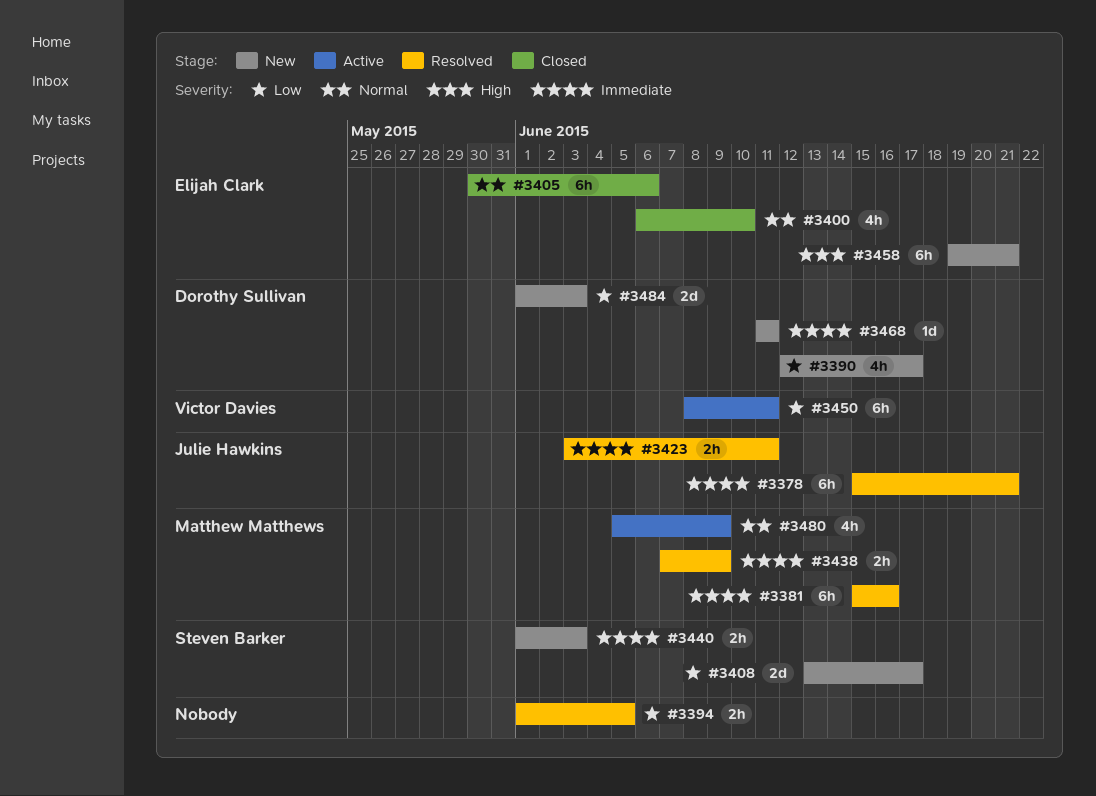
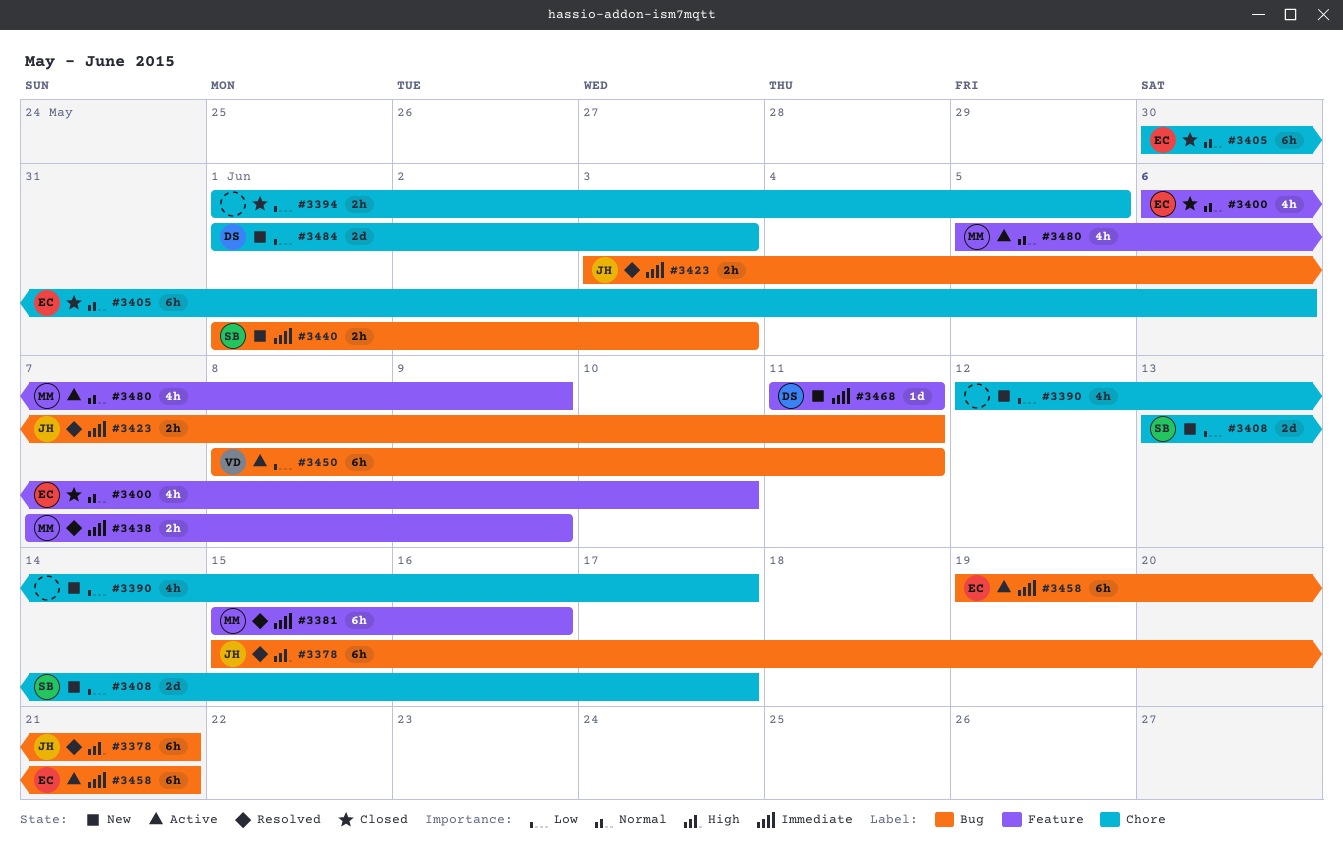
#3378, priority: Immediate -> High
#3390, owner: Dorothy Sullivan -> none
#3394, status: Resolved -> Closed
#3458, status: New -> Active
#3458, priority: High -> Immediate

